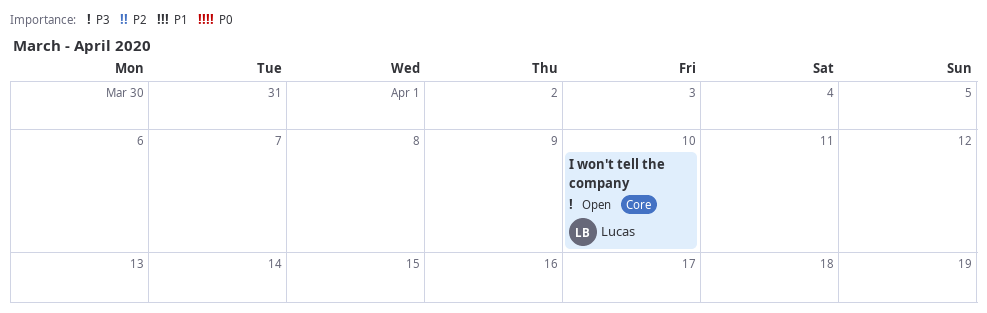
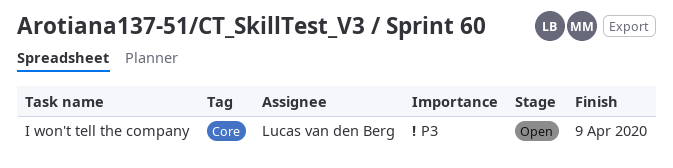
I won't tell the company, due: Apr 10 -> Apr 9

